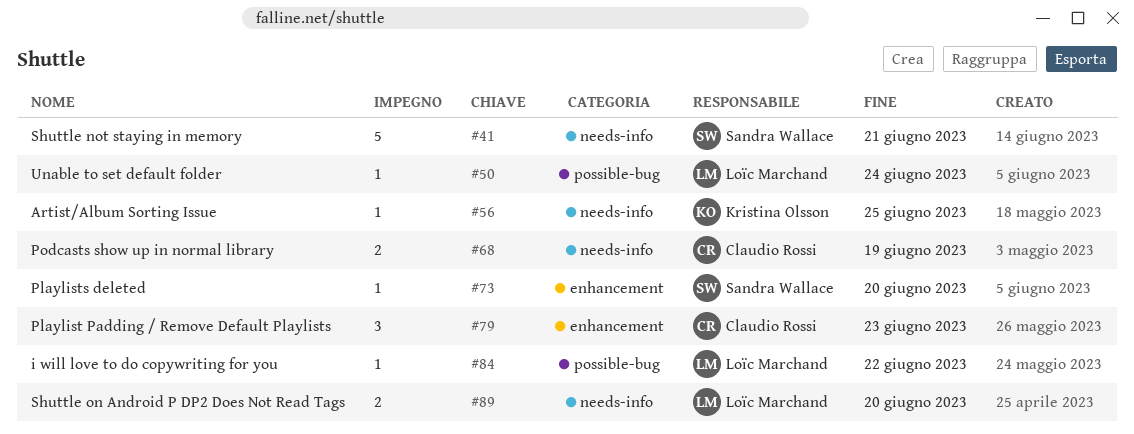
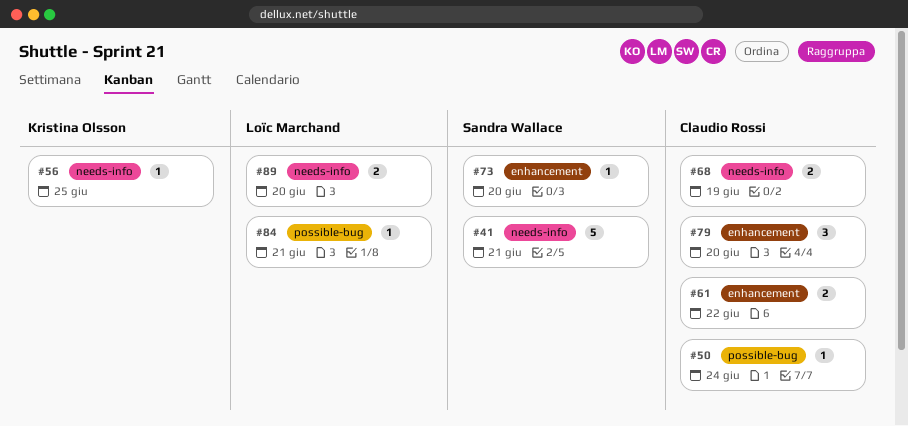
#50, owner: Loïc Marchand -> Claudio Rossi
#61: none -> present
#79, due: Jun 23 -> Jun 20
#84, due: Jun 22 -> Jun 21

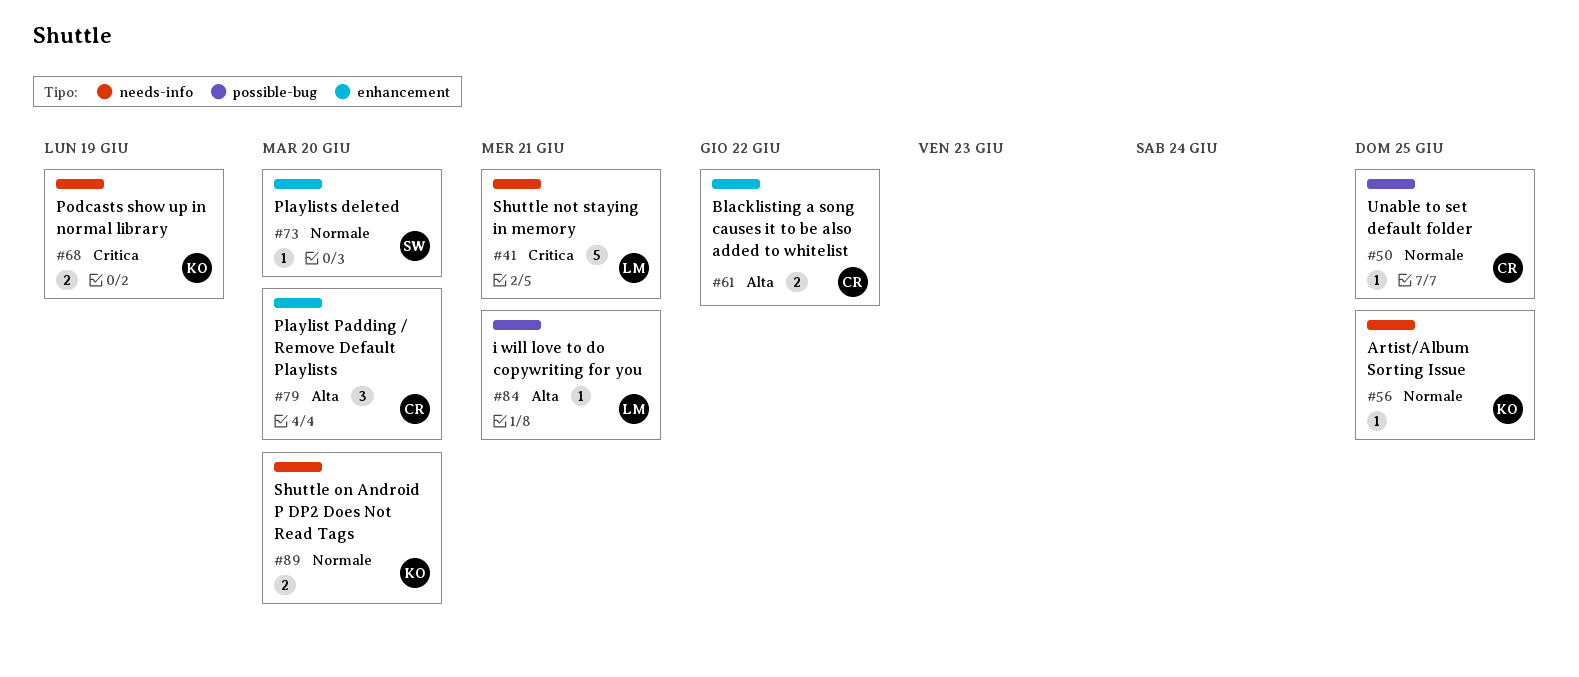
#41, owner: Sandra Wallace -> Loïc Marchand
#50, due: Jun 24 -> Jun 25
#68, owner: Claudio Rossi -> Kristina Olsson
#89, owner: Loïc Marchand -> Kristina Olsson

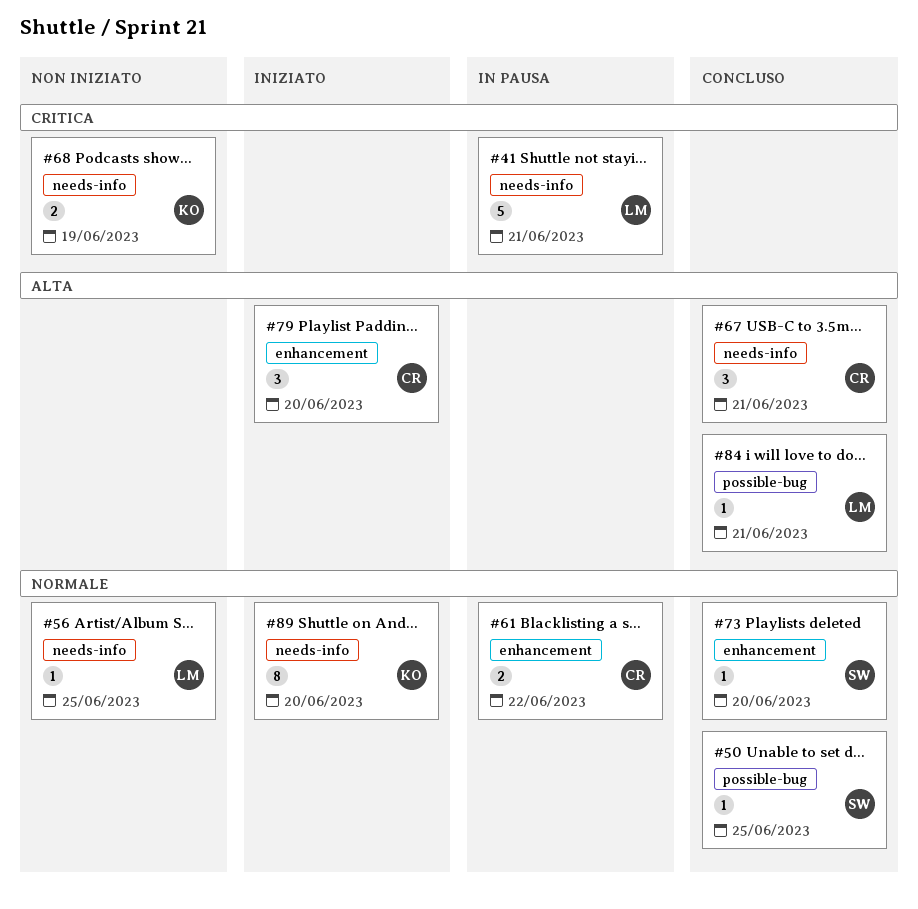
#50, owner: CR -> SW
#56, owner: KO -> LM
#61, priority: Alta -> Normale
#67: none -> present
#89, estimate: 2 -> 8

